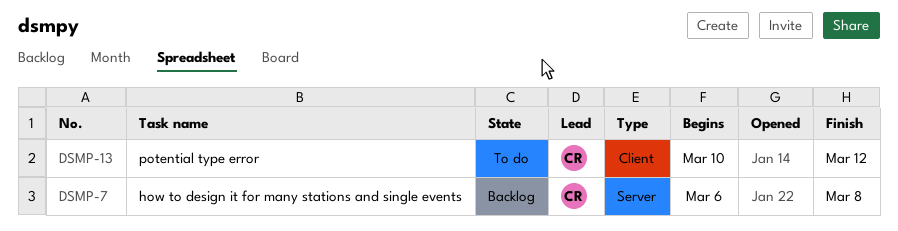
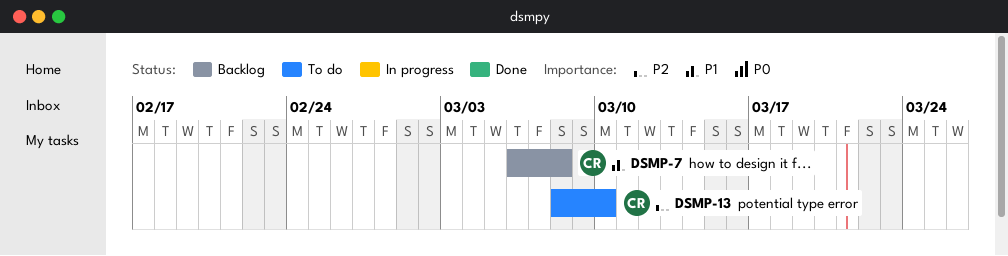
DSMP-13, start: Mar 10 -> Mar 8
DSMP-13, due: Mar 12 -> Mar 10

